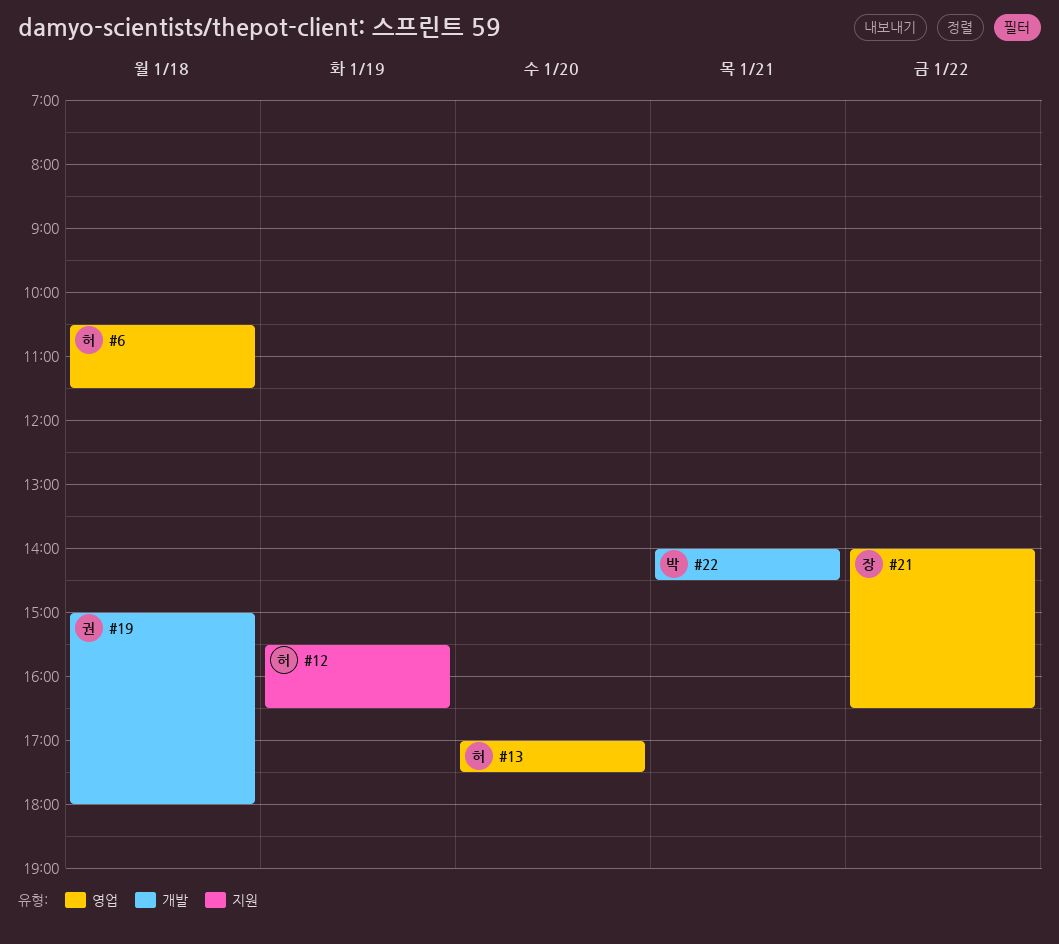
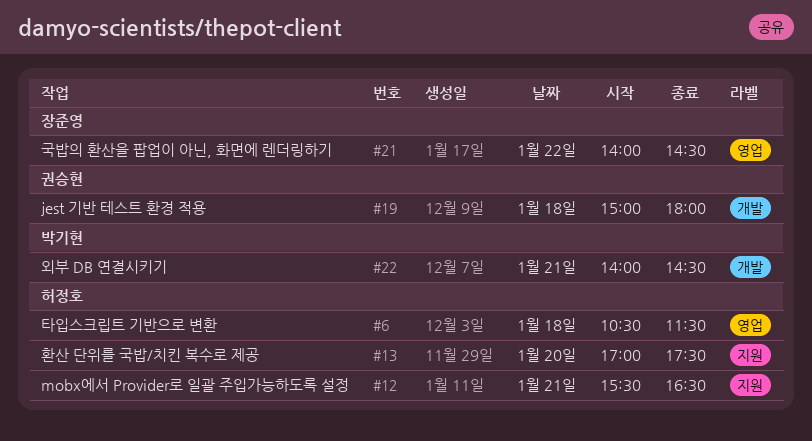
#12, day: Jan 19 -> Jan 21
#13, label: 영업 -> 지원
#21, ends: 16:30 -> 14:30

